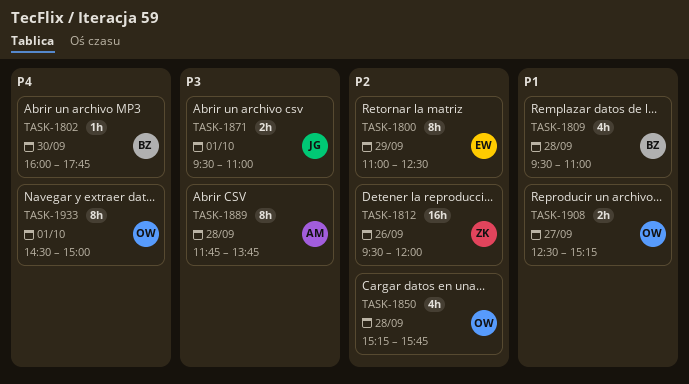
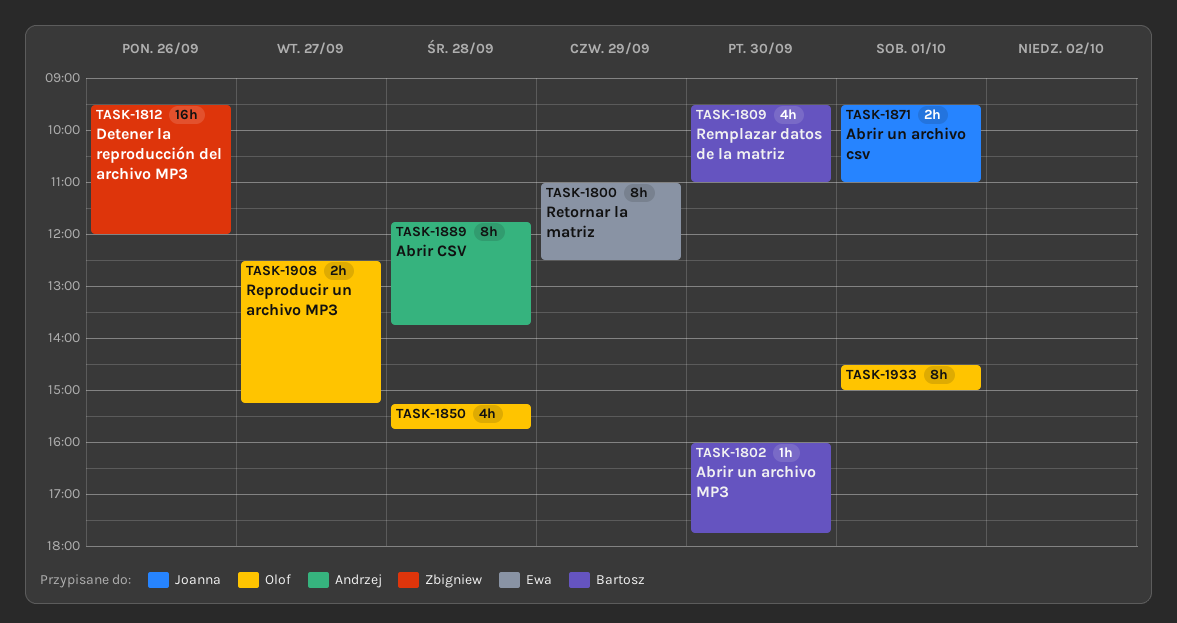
TASK-1809, day: Sep 28 -> Sep 30

